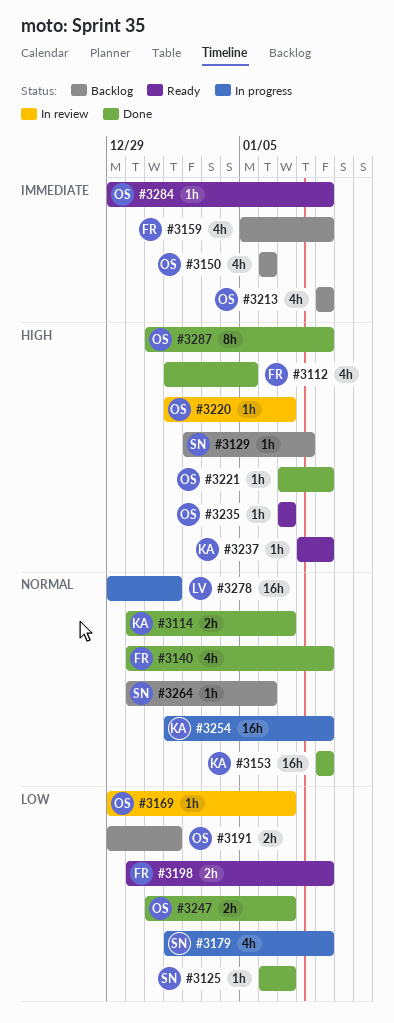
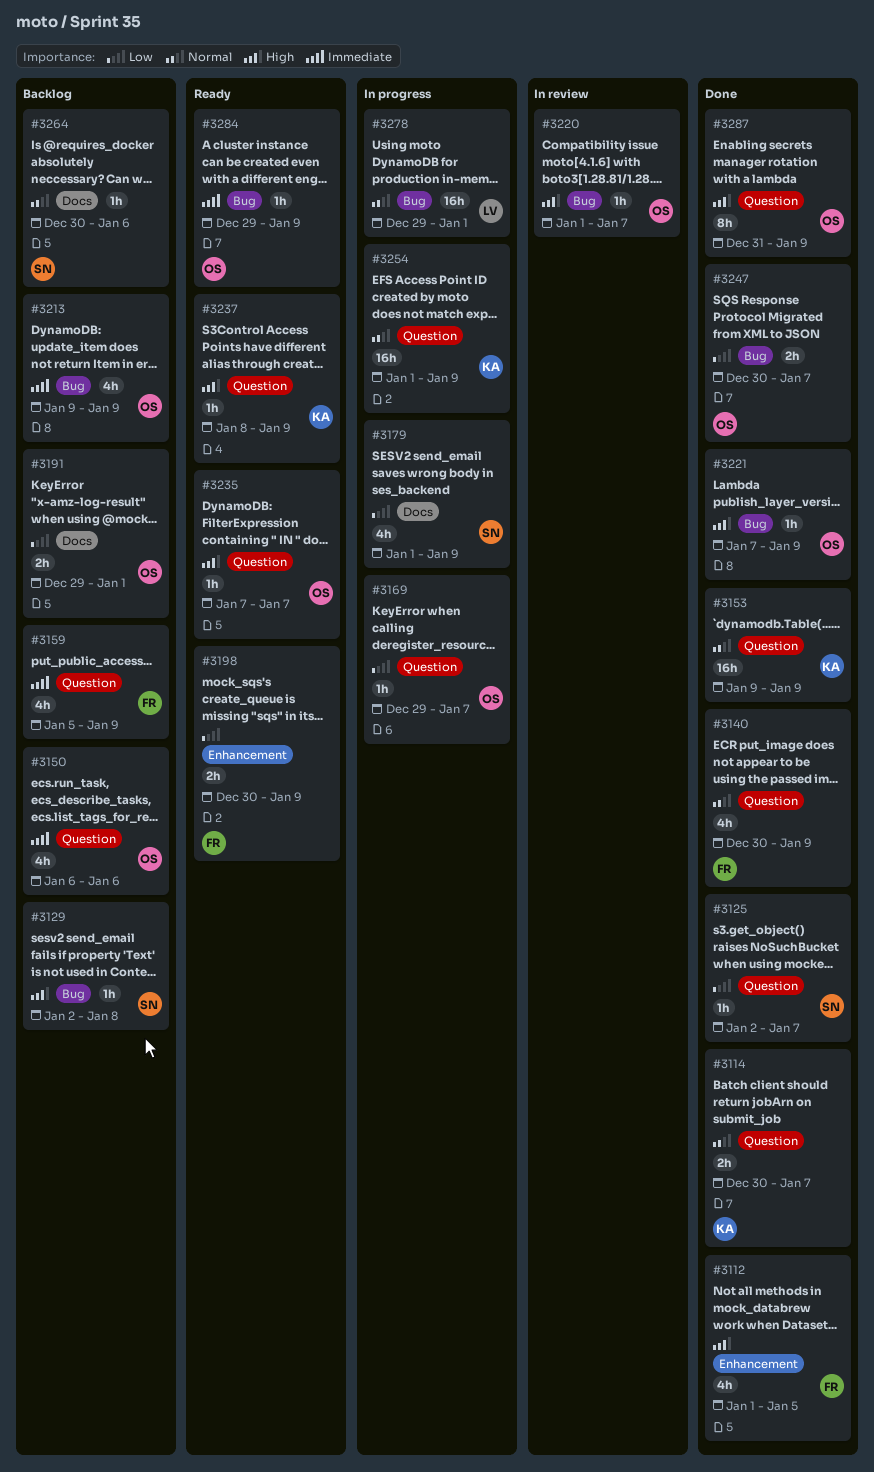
#3125, start: Jan 6 -> Jan 2
#3169, status: In review -> In progress
#3247, start: Dec 31 -> Dec 30

